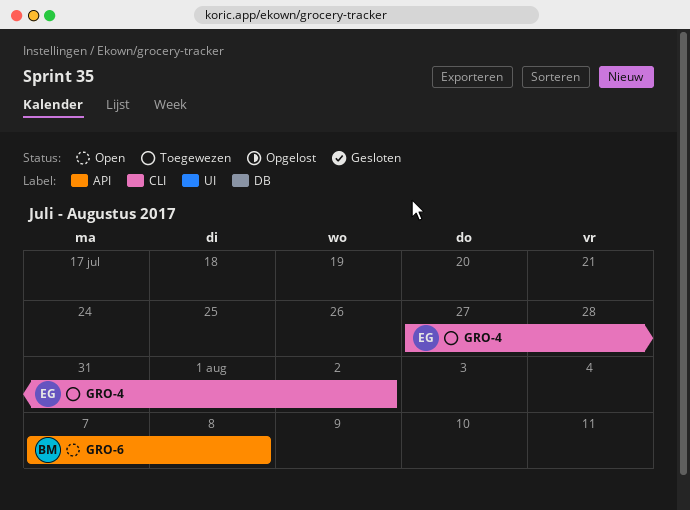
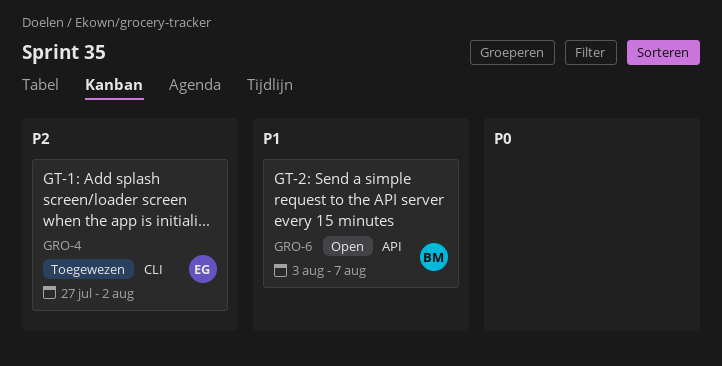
GRO-6, start: Aug 7 -> Aug 3
GRO-6, due: Aug 8 -> Aug 7

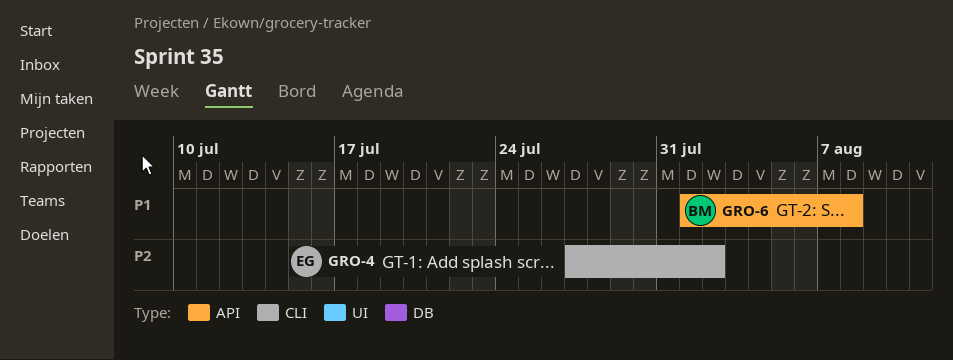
GRO-6, start: Aug 3 -> Aug 1
GRO-6, due: Aug 7 -> Aug 8

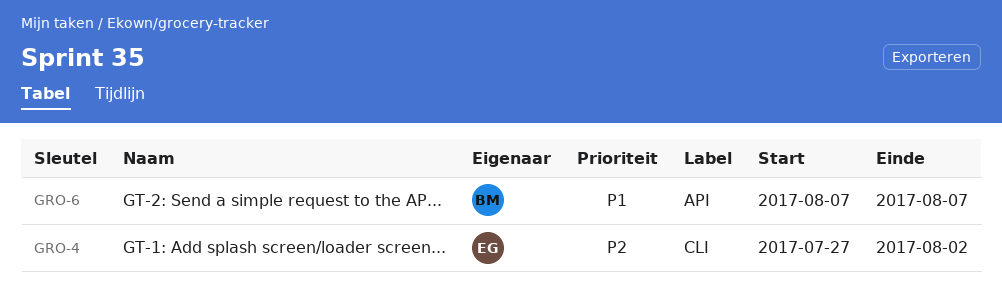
GRO-6, start: Aug 1 -> Aug 7
GRO-6, due: Aug 8 -> Aug 7

